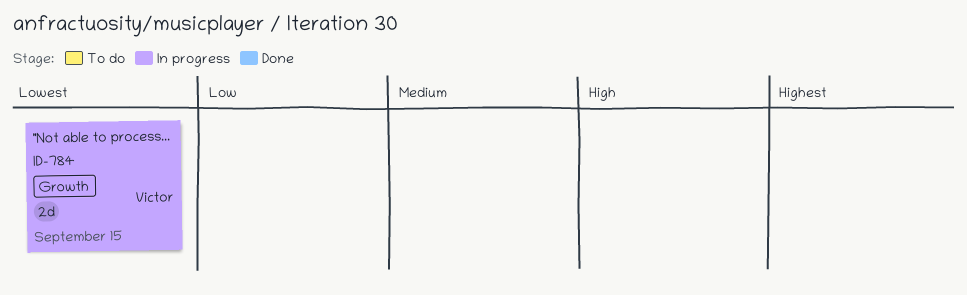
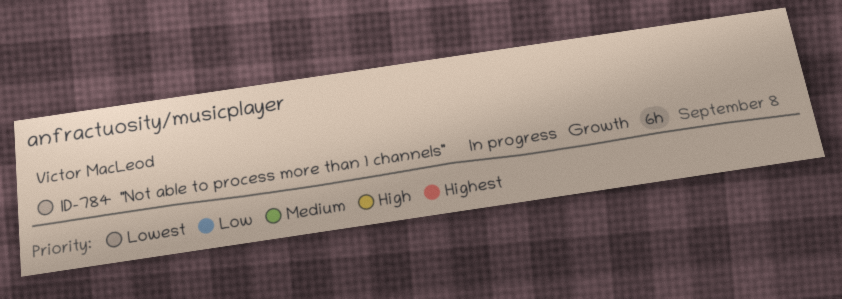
ID-784, estimate: 2d -> 6h
ID-784, due: Sep 15 -> Sep 8

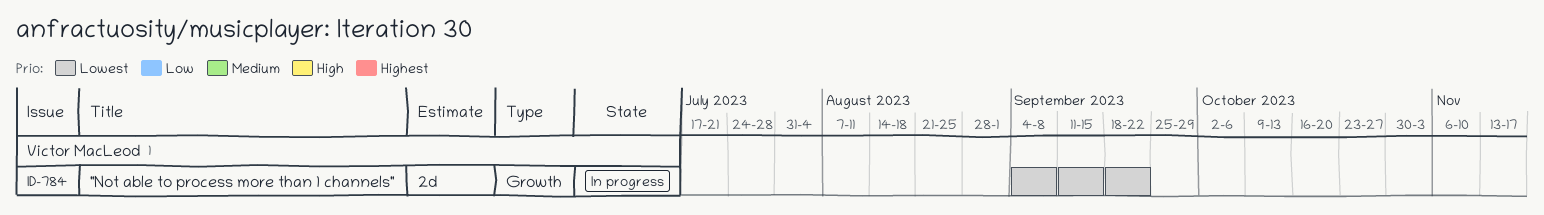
ID-784, estimate: 6h -> 2d
ID-784, due: Sep 8 -> Sep 22

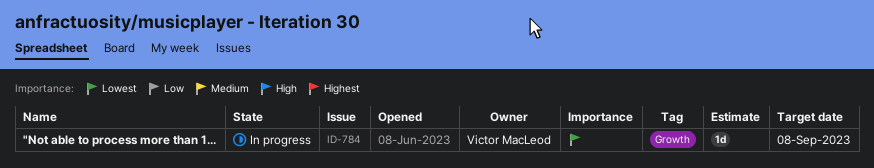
ID-784, estimate: 2d -> 1d
ID-784, due: Sep 22 -> Sep 8

